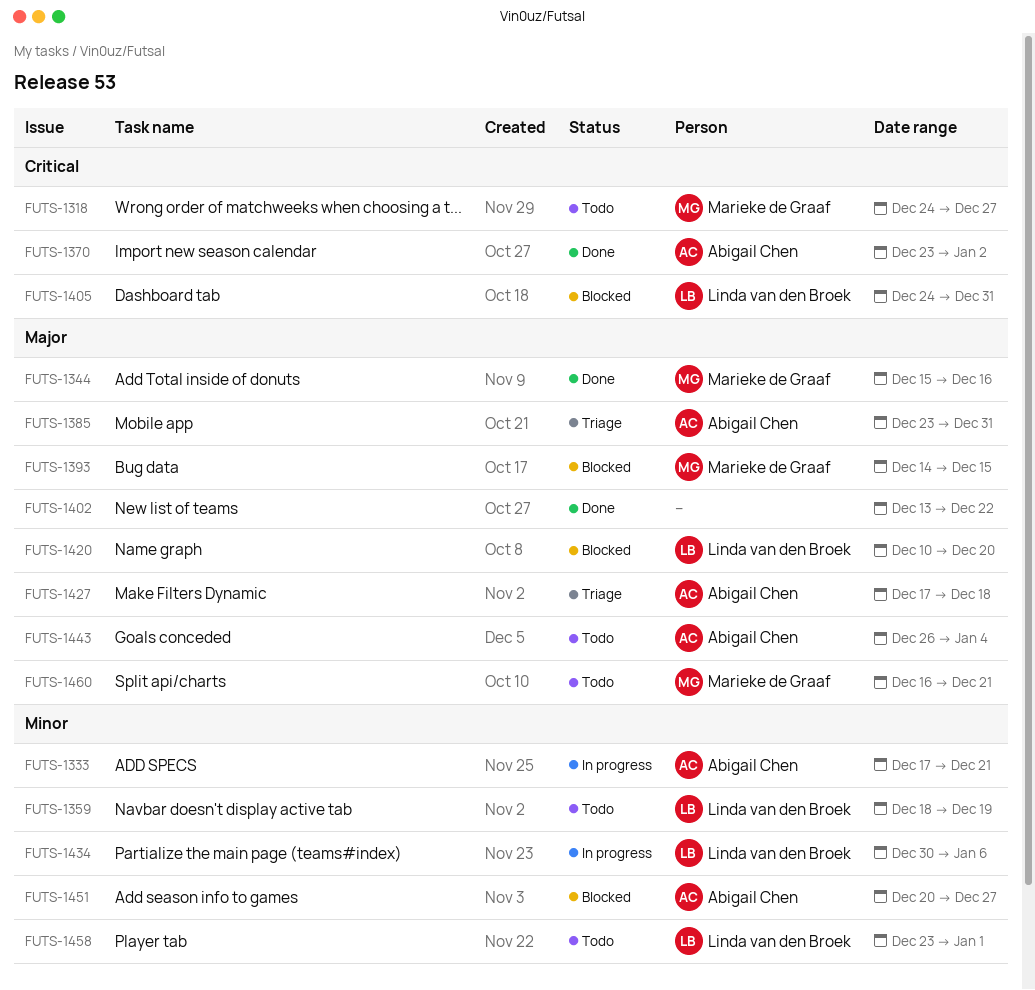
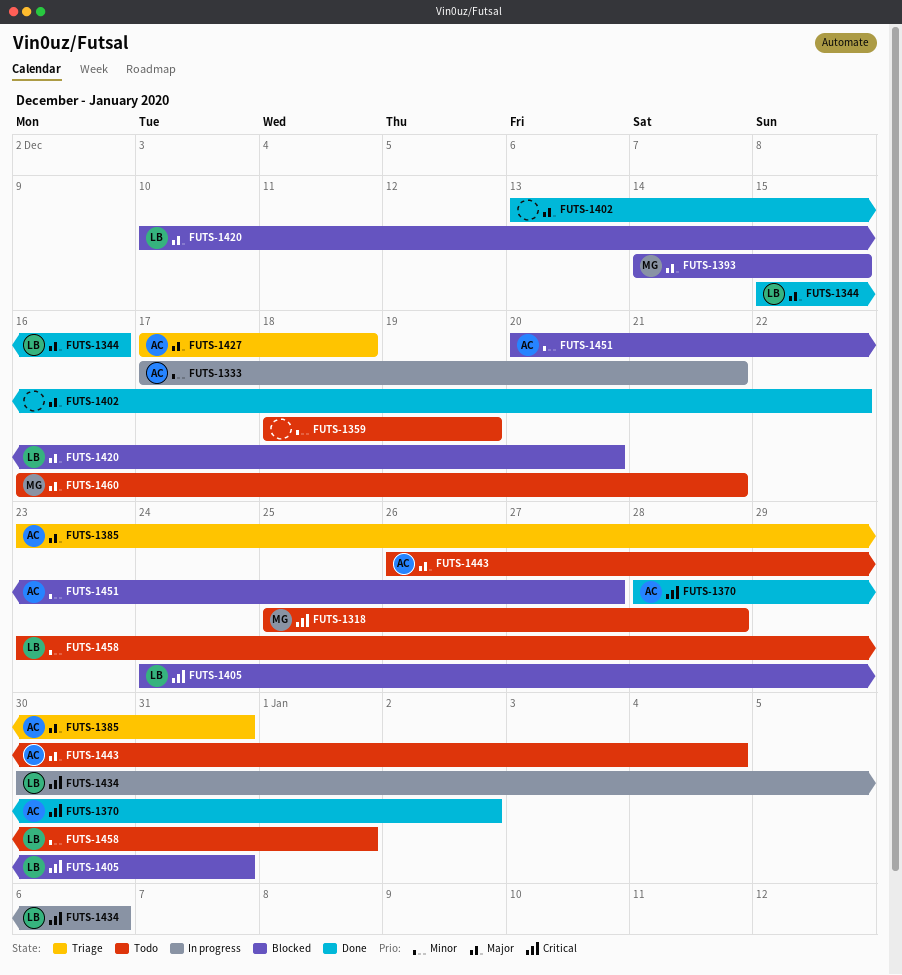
FUTS-1318, start: Dec 24 -> Dec 25
FUTS-1318, due: Dec 27 -> Dec 28
FUTS-1344, owner: Marieke de Graaf -> Linda van den Broek
FUTS-1359, owner: Linda van den Broek -> none
FUTS-1370, start: Dec 23 -> Dec 28
FUTS-1434, priority: Minor -> Critical

